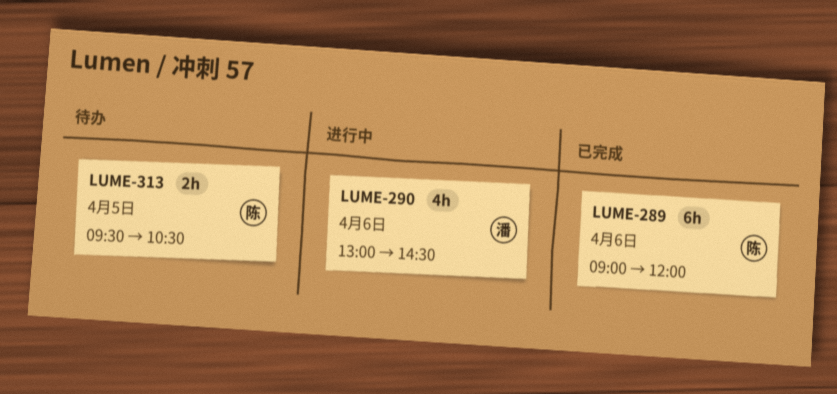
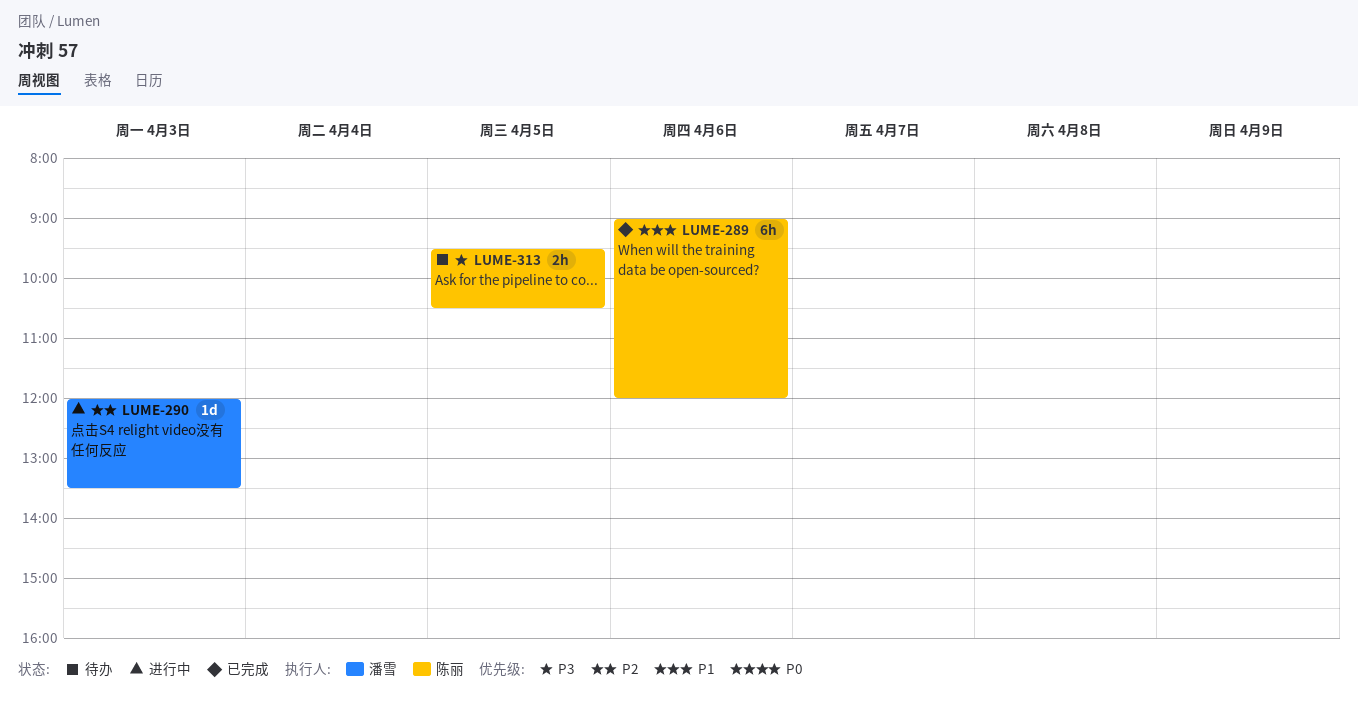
LUME-290, estimate: 4h -> 1d
LUME-290, day: Apr 6 -> Apr 3
LUME-290, begins: 13:00 -> 12:00
LUME-290, ends: 14:30 -> 13:30

